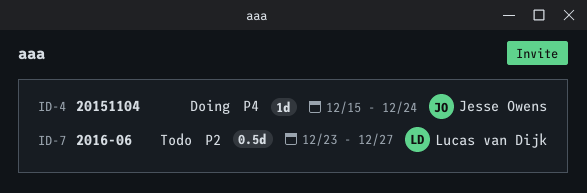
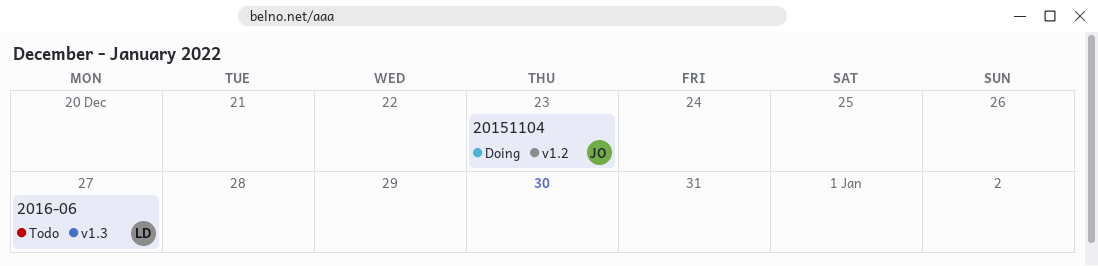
20151104, due: Dec 24 -> Dec 23

